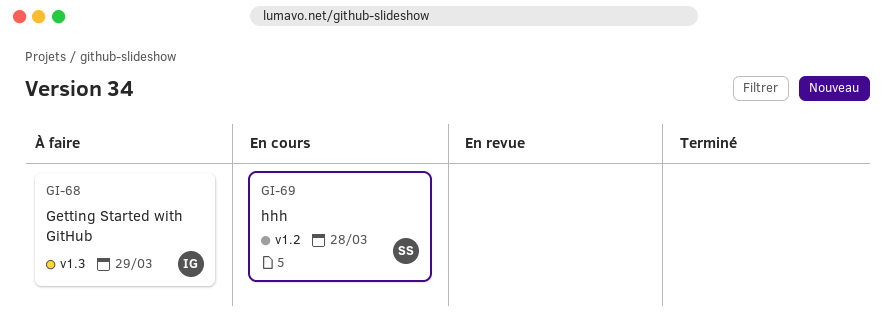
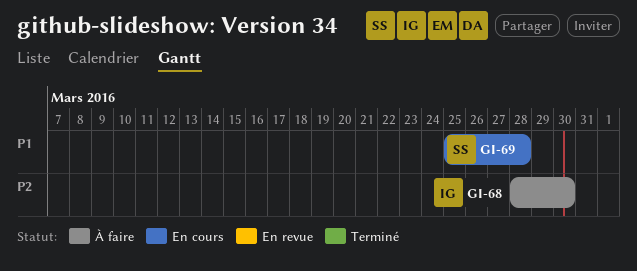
GI-68, due: Mar 29 -> Mar 30

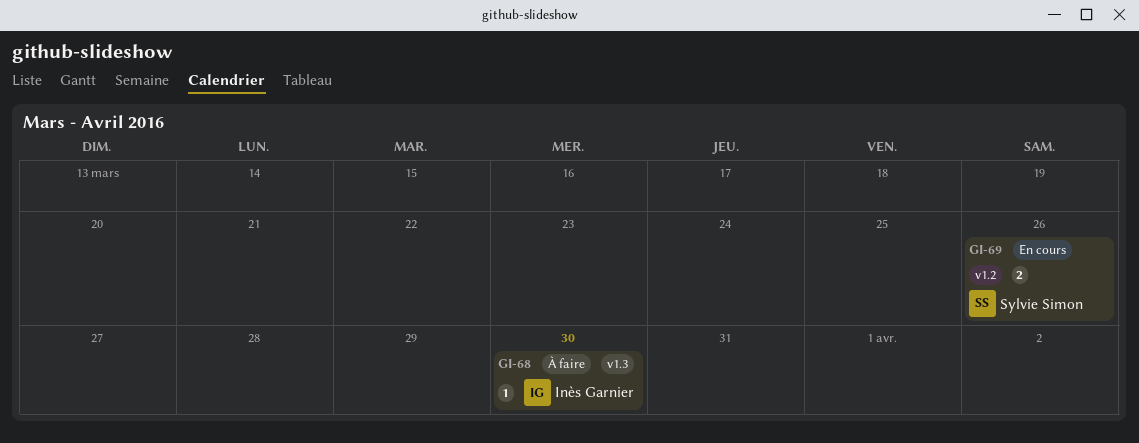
GI-69, due: Mar 28 -> Mar 26

